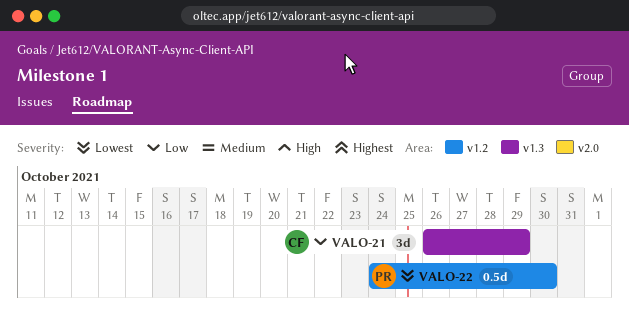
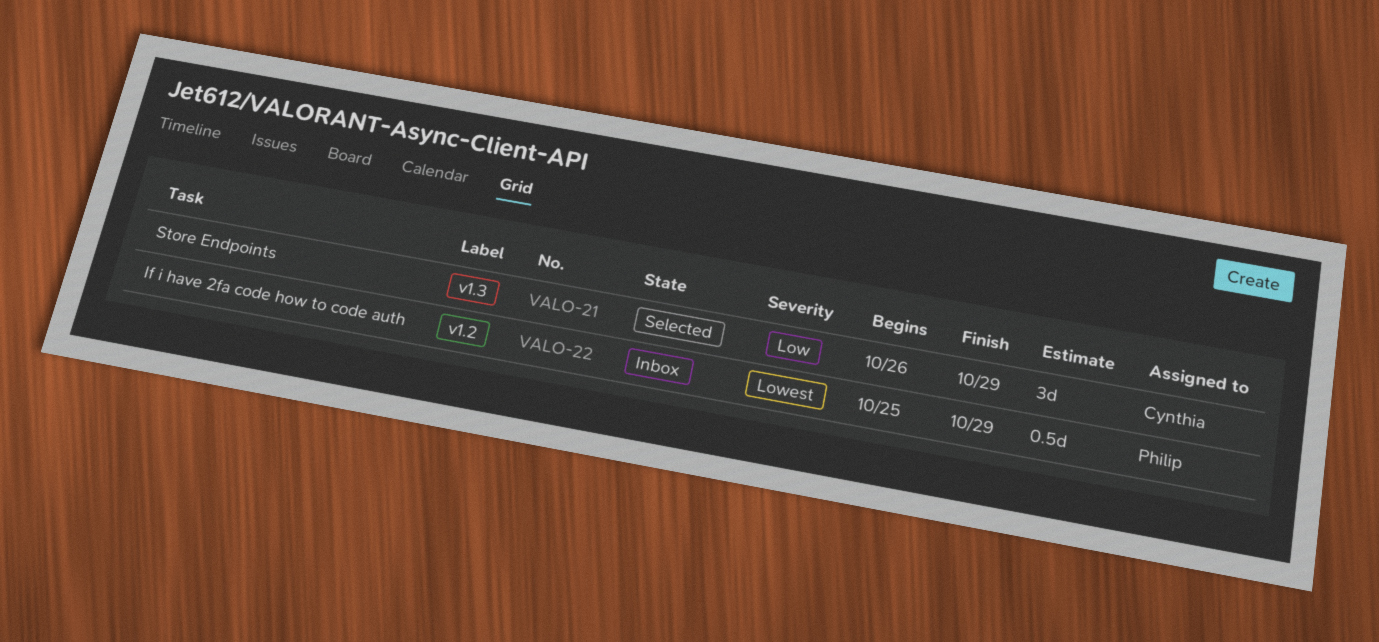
VALO-22, start: Oct 24 -> Oct 25
VALO-22, due: Oct 30 -> Oct 29

